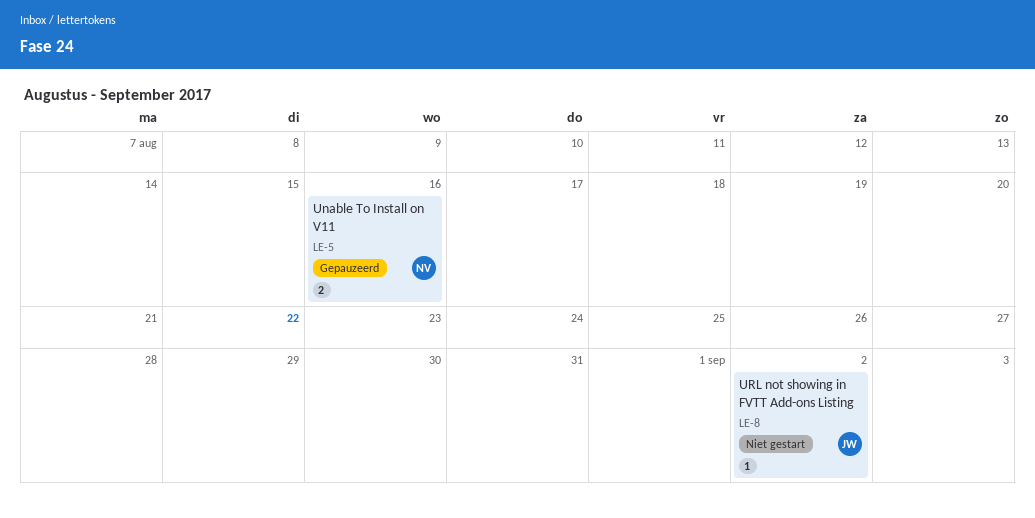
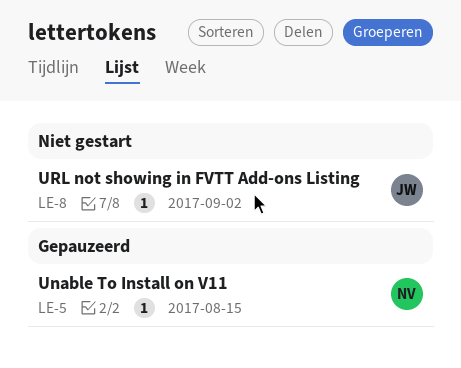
LE-5, estimate: 2 -> 1
LE-5, due: Aug 16 -> Aug 15

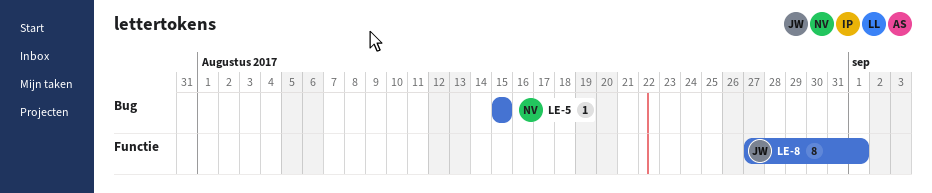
LE-8, estimate: 1 -> 8
LE-8, due: Sep 2 -> Sep 1

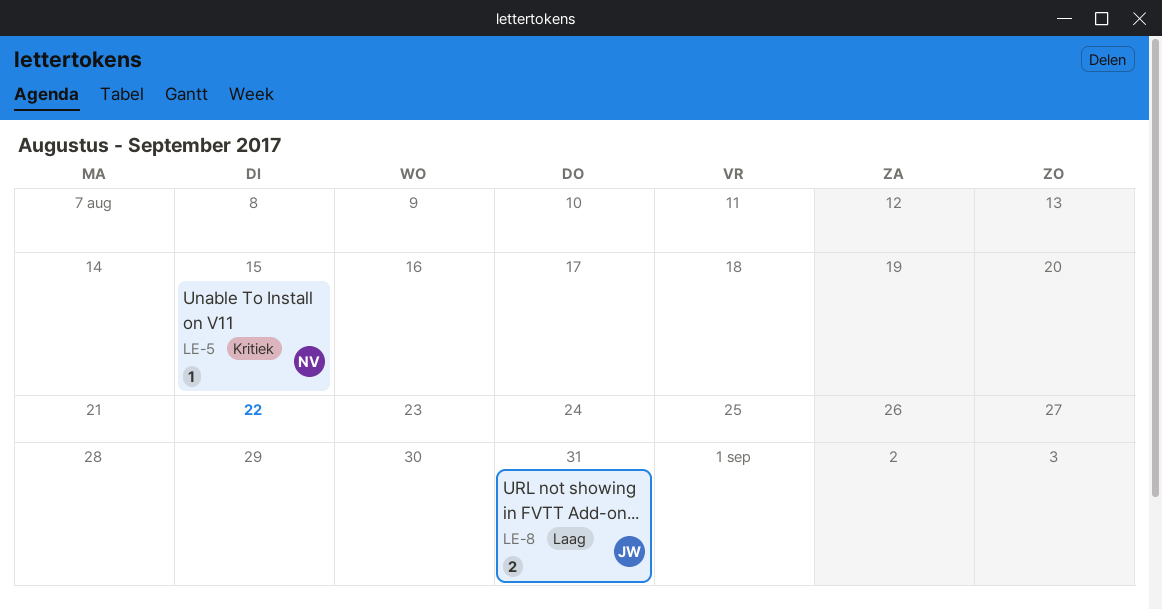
LE-8, estimate: 8 -> 2
LE-8, due: Sep 1 -> Aug 31

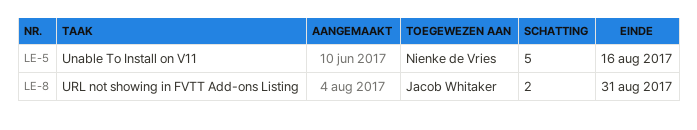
LE-5, estimate: 1 -> 5
LE-5, due: Aug 15 -> Aug 16

